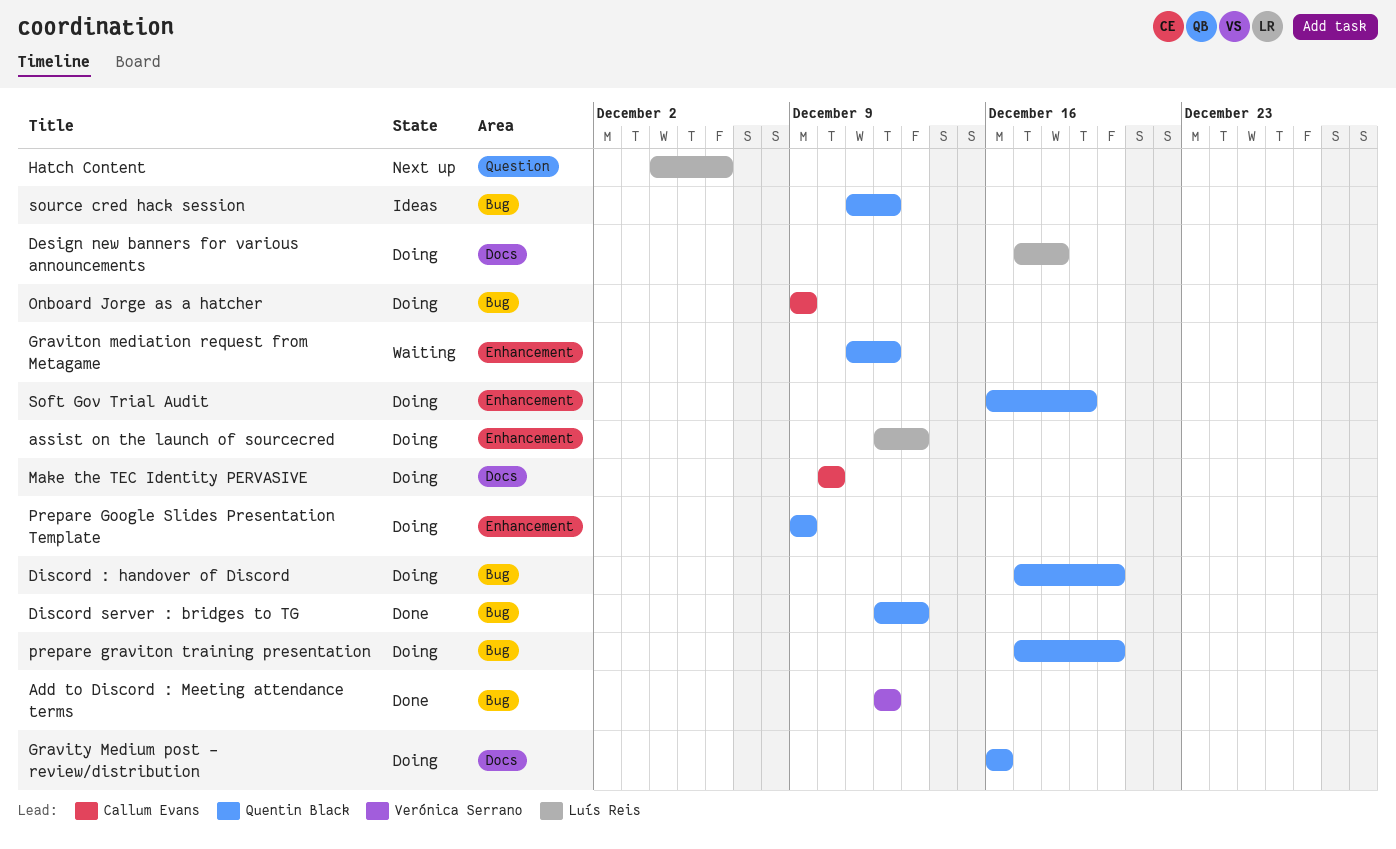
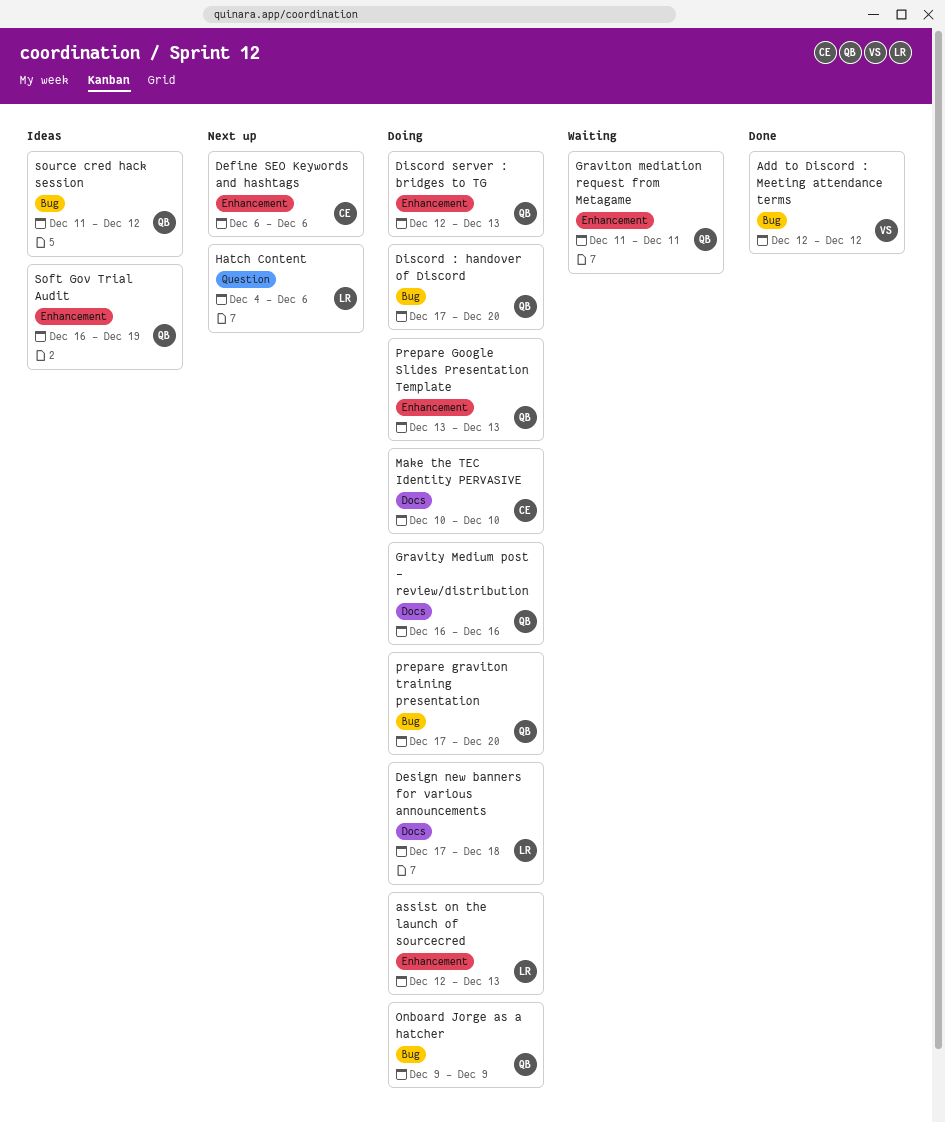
Define SEO Keywords and hashtags: none -> present
Discord server : bridges to TG, status: Done -> Doing
Discord server : bridges to TG, label: Bug -> Enhancement
Graviton mediation request from Metagame, due: Dec 12 -> Dec 11
Onboard Jorge as a hatcher, owner: Callum Evans -> Quentin Black
Prepare Google Slides Presentation Template, start: Dec 9 -> Dec 13
Prepare Google Slides Presentation Template, due: Dec 9 -> Dec 13
Soft Gov Trial Audit, status: Doing -> Ideas

